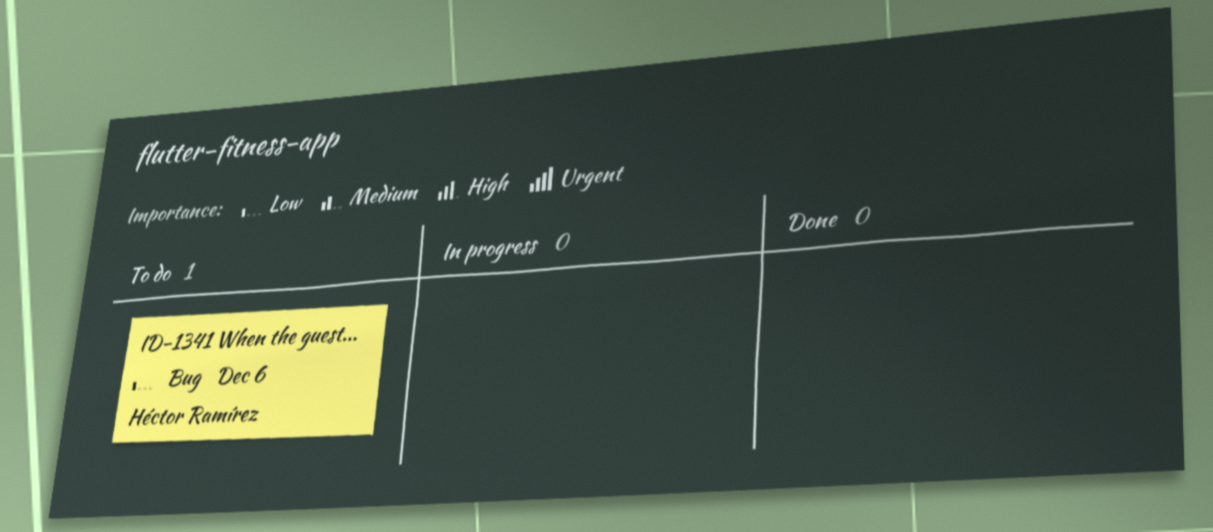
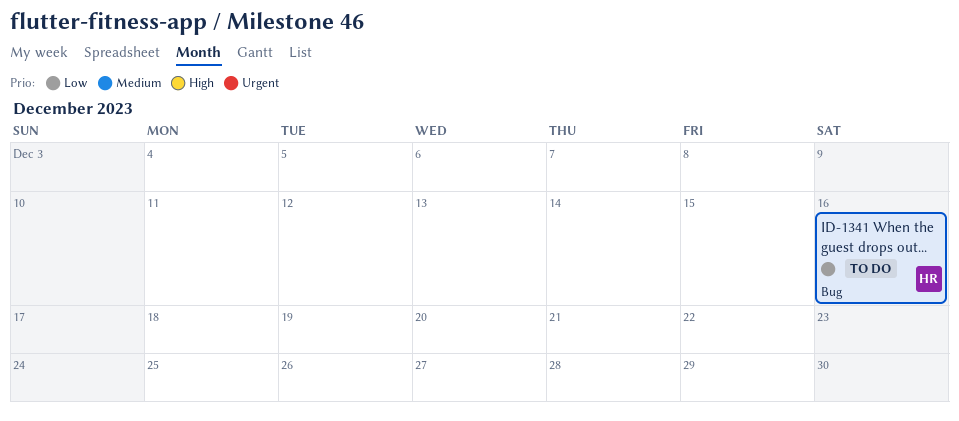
ID-1341, due: Dec 6 -> Dec 16

